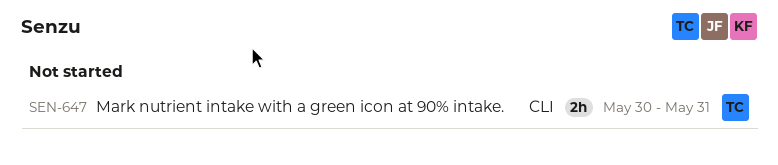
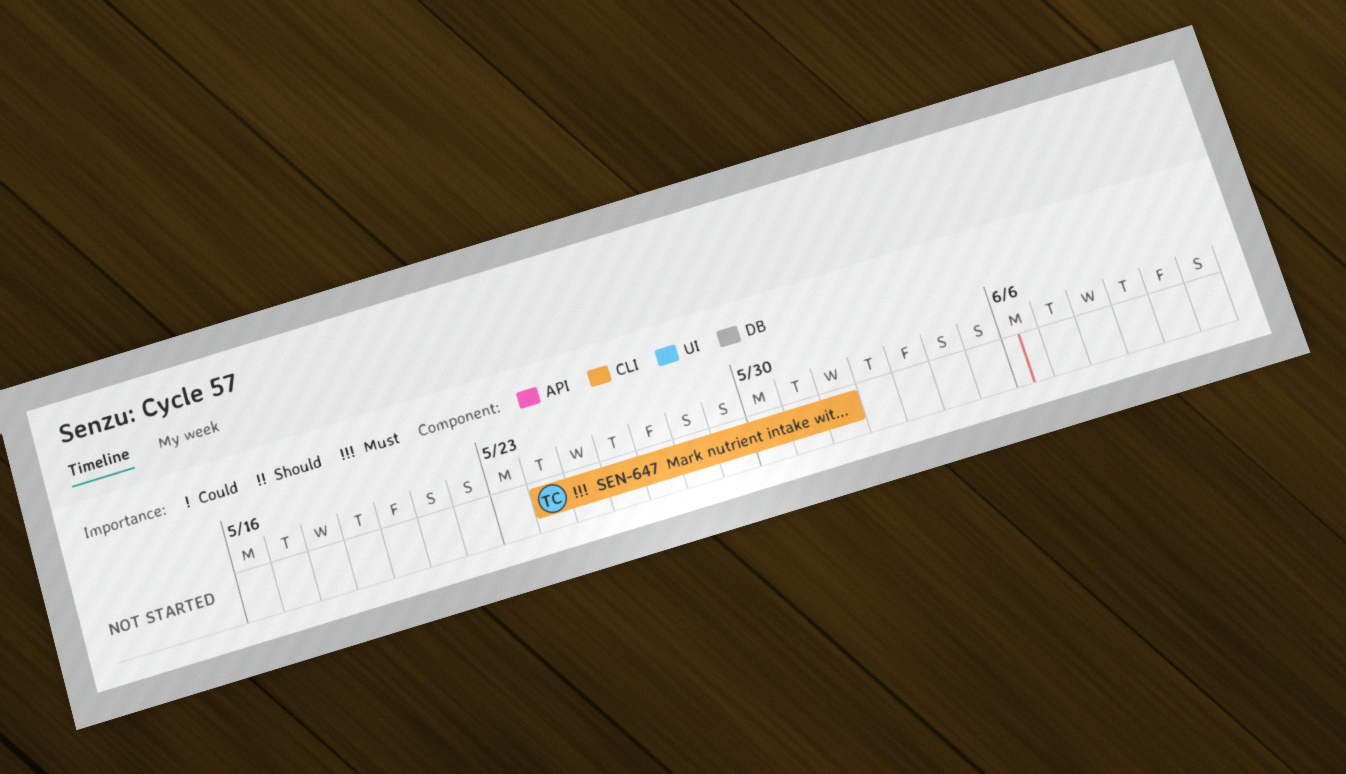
SEN-647, start: May 30 -> May 24
SEN-647, due: May 31 -> Jun 1

